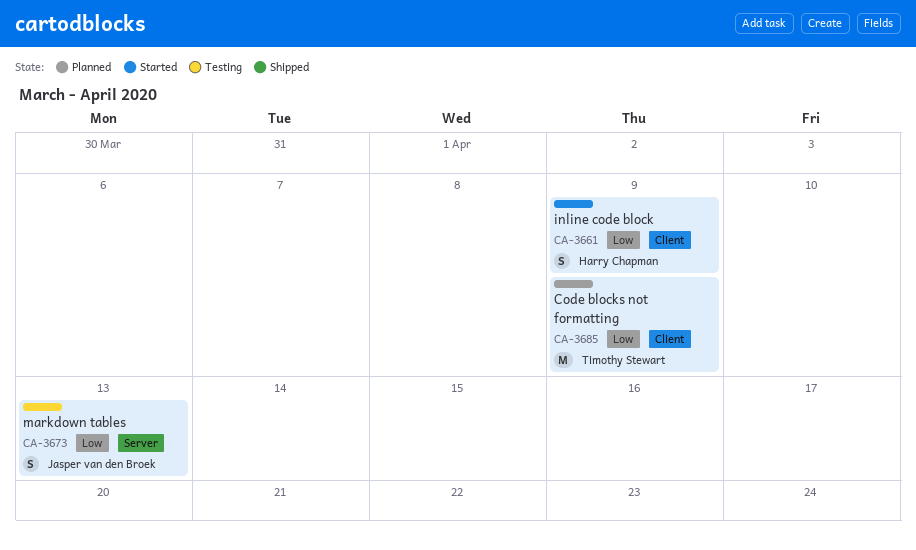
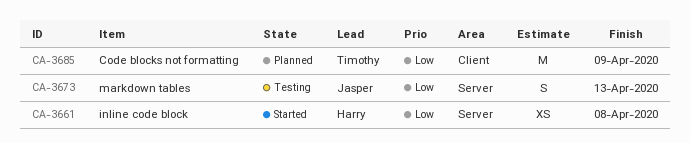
CA-3661, label: Client -> Server
CA-3661, estimate: S -> XS
CA-3661, due: Apr 9 -> Apr 8

